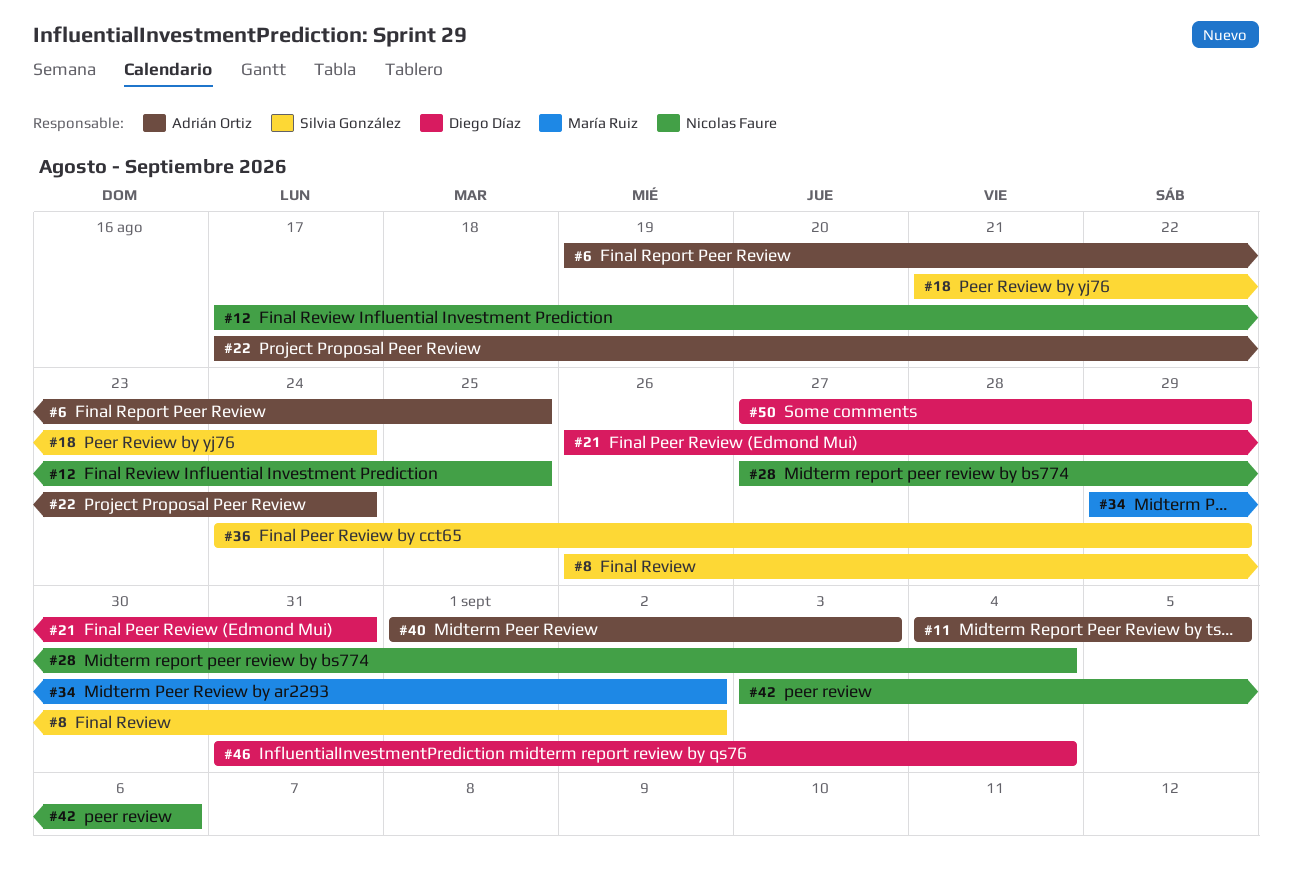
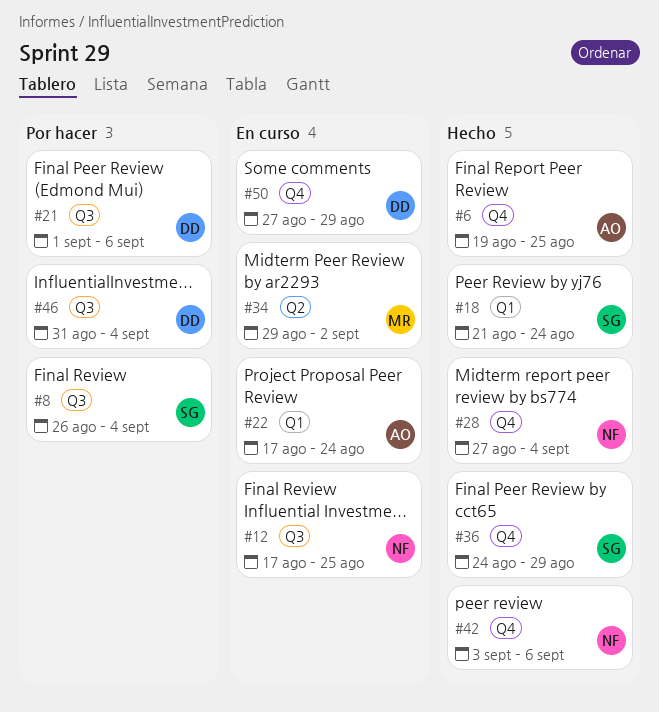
#8, due: Sep 2 -> Sep 4
#11: present -> none
#21, start: Aug 26 -> Sep 1
#21, due: Aug 31 -> Sep 6
#40: present -> none

